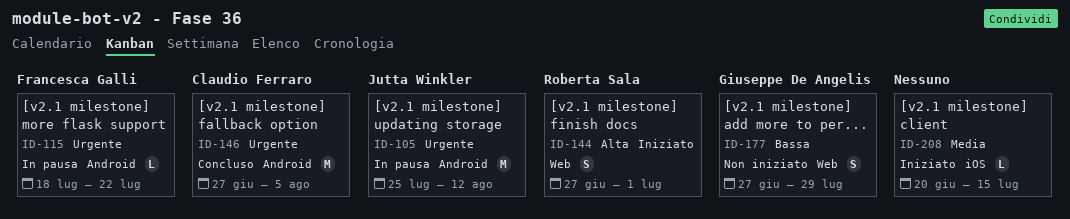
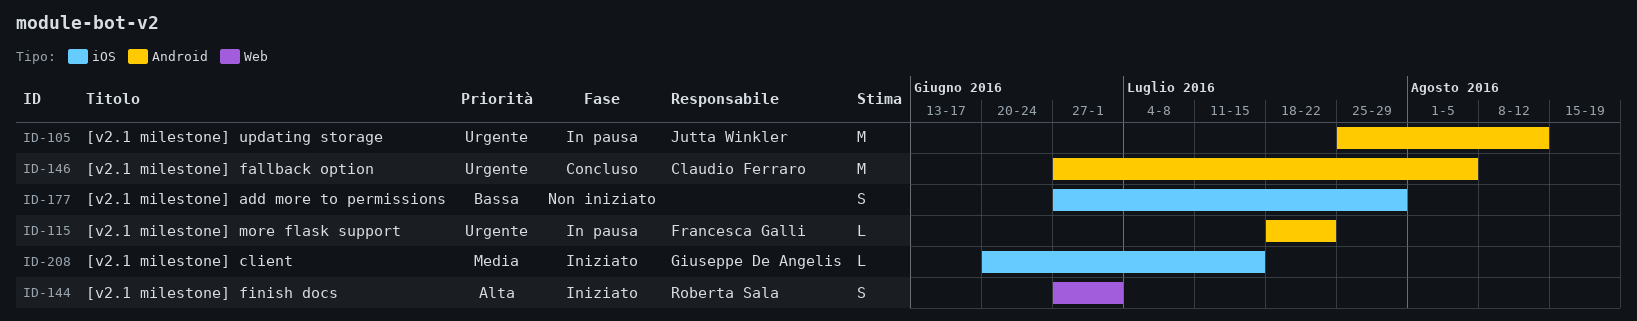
ID-177, owner: Giuseppe De Angelis -> none
ID-177, label: Web -> iOS
ID-208, owner: none -> Giuseppe De Angelis

